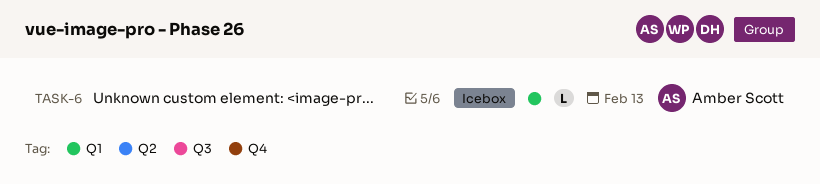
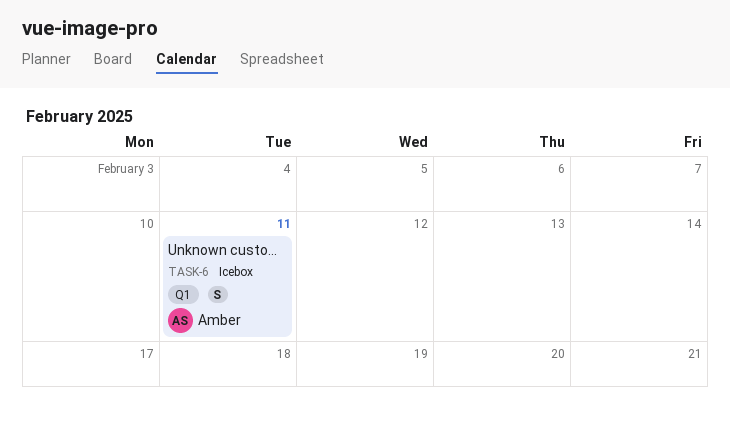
TASK-6, estimate: L -> S
TASK-6, due: Feb 13 -> Feb 11

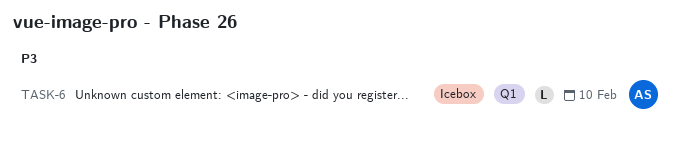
TASK-6, estimate: S -> L
TASK-6, due: Feb 11 -> Feb 10

